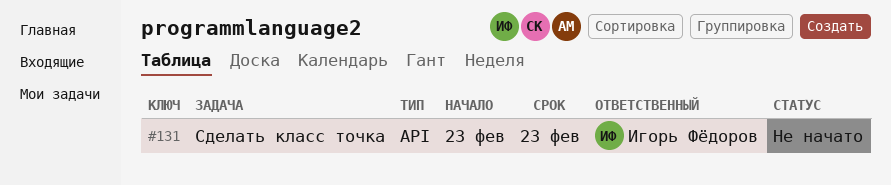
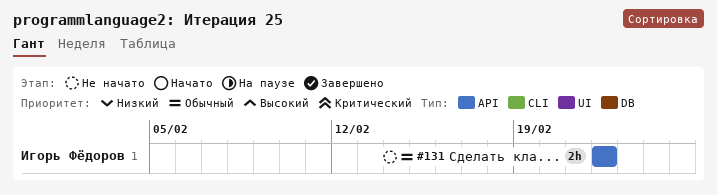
#131, start: Feb 23 -> Feb 22
#131, due: Feb 23 -> Feb 22

